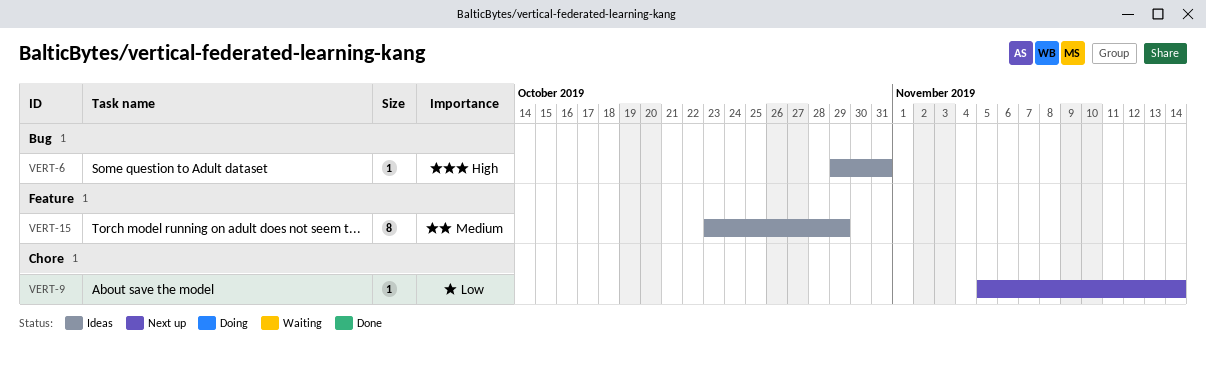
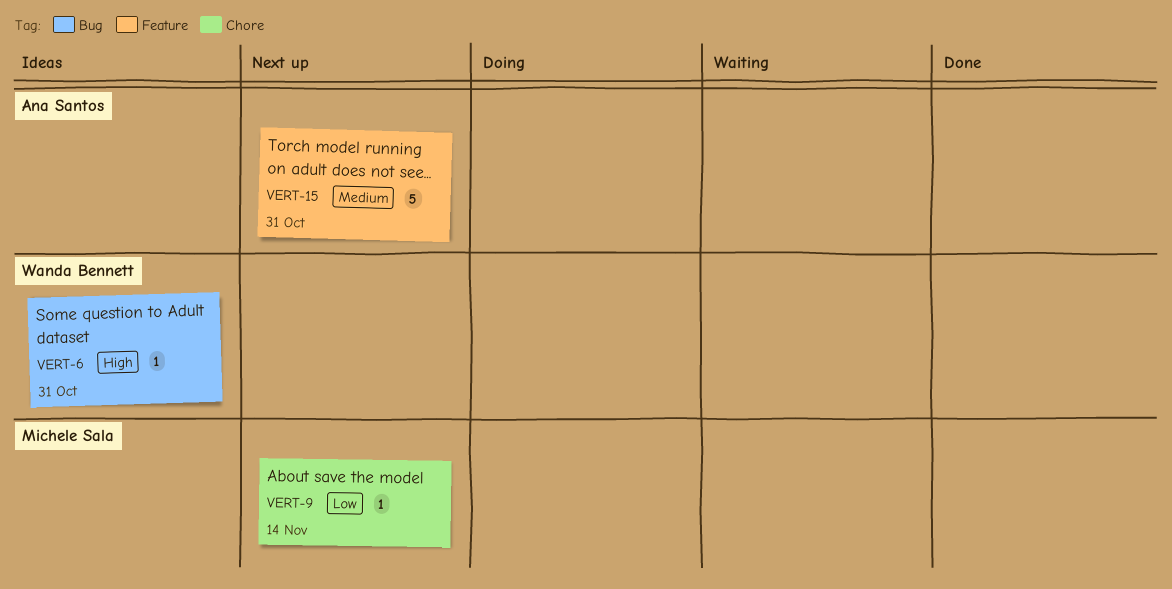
VERT-15, status: Ideas -> Next up
VERT-15, estimate: 8 -> 5
VERT-15, due: Oct 29 -> Oct 31

